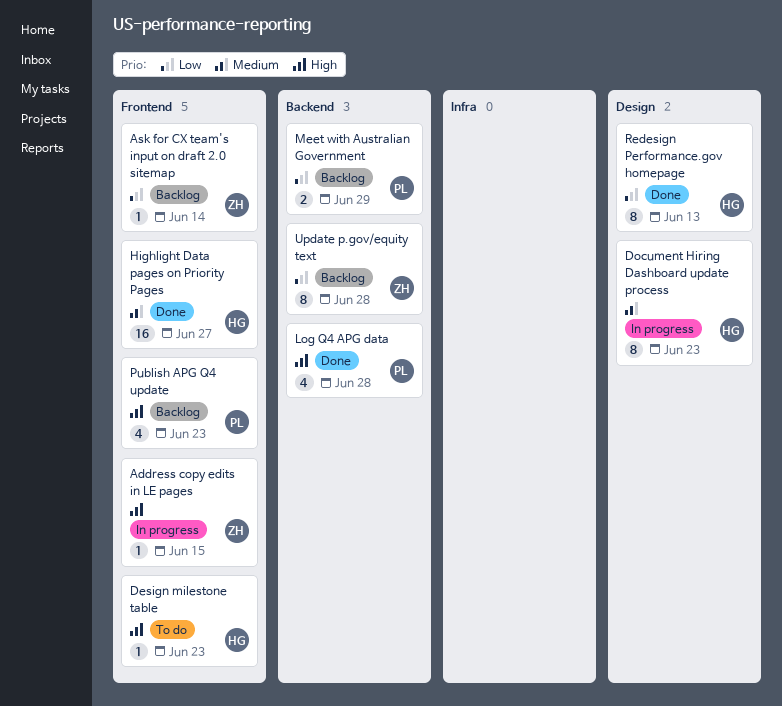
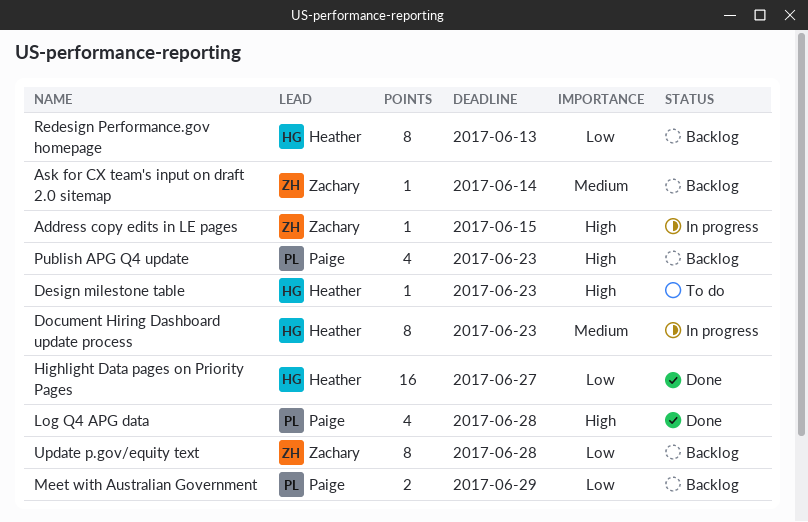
Ask for CX team's input on draft 2.0 sitemap, priority: Low -> Medium
Highlight Data pages on Priority Pages, priority: Medium -> Low
Redesign Performance.gov homepage, status: Done -> Backlog

